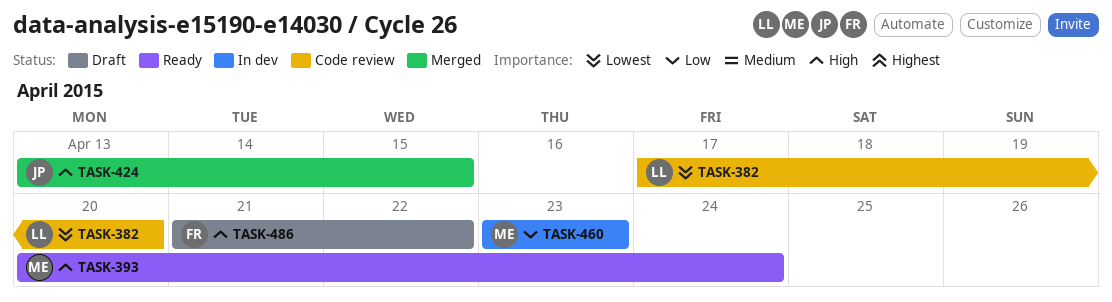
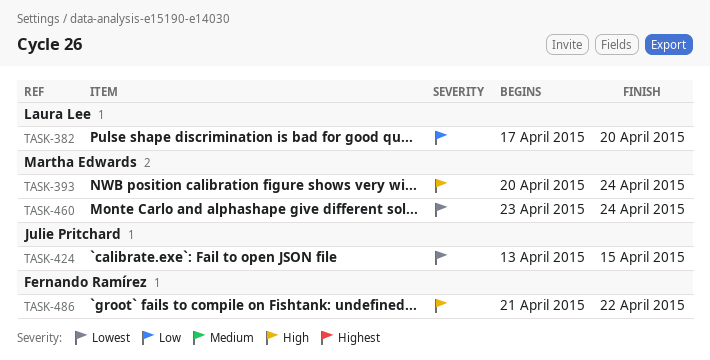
TASK-382, priority: Lowest -> Low
TASK-424, priority: High -> Lowest
TASK-460, priority: Low -> Lowest
TASK-460, due: Apr 23 -> Apr 24

